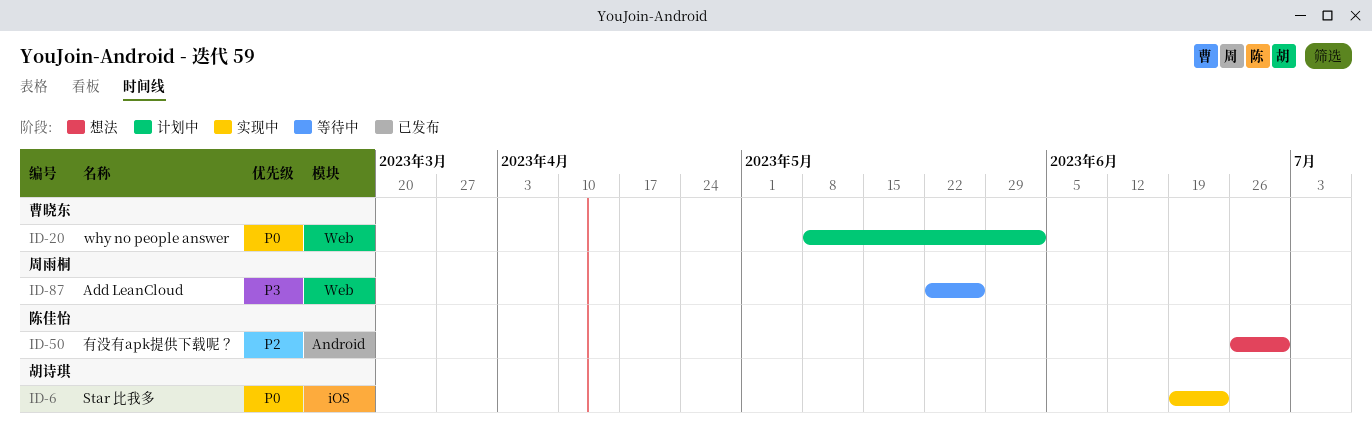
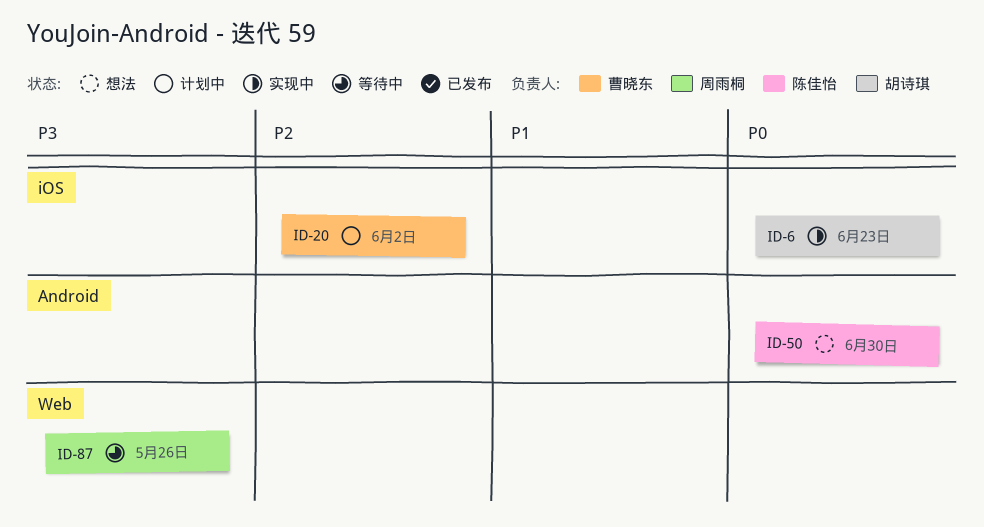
ID-20, priority: P0 -> P2
ID-20, label: Web -> iOS
ID-50, priority: P2 -> P0

